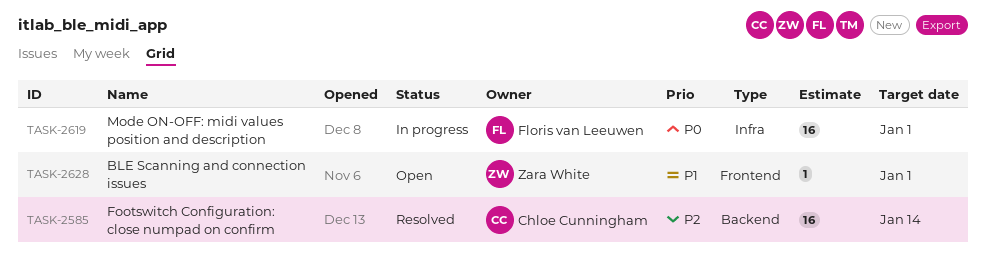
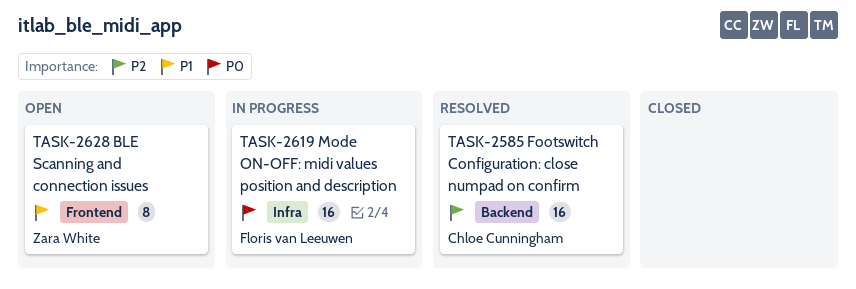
TASK-2628, estimate: 1 -> 8

